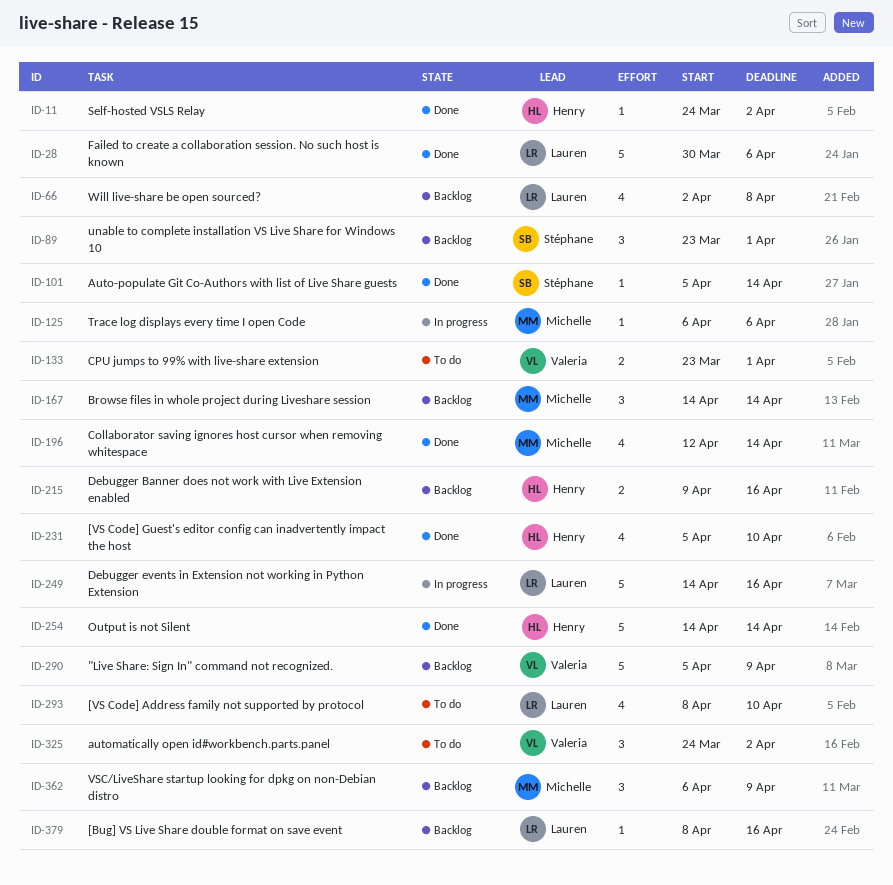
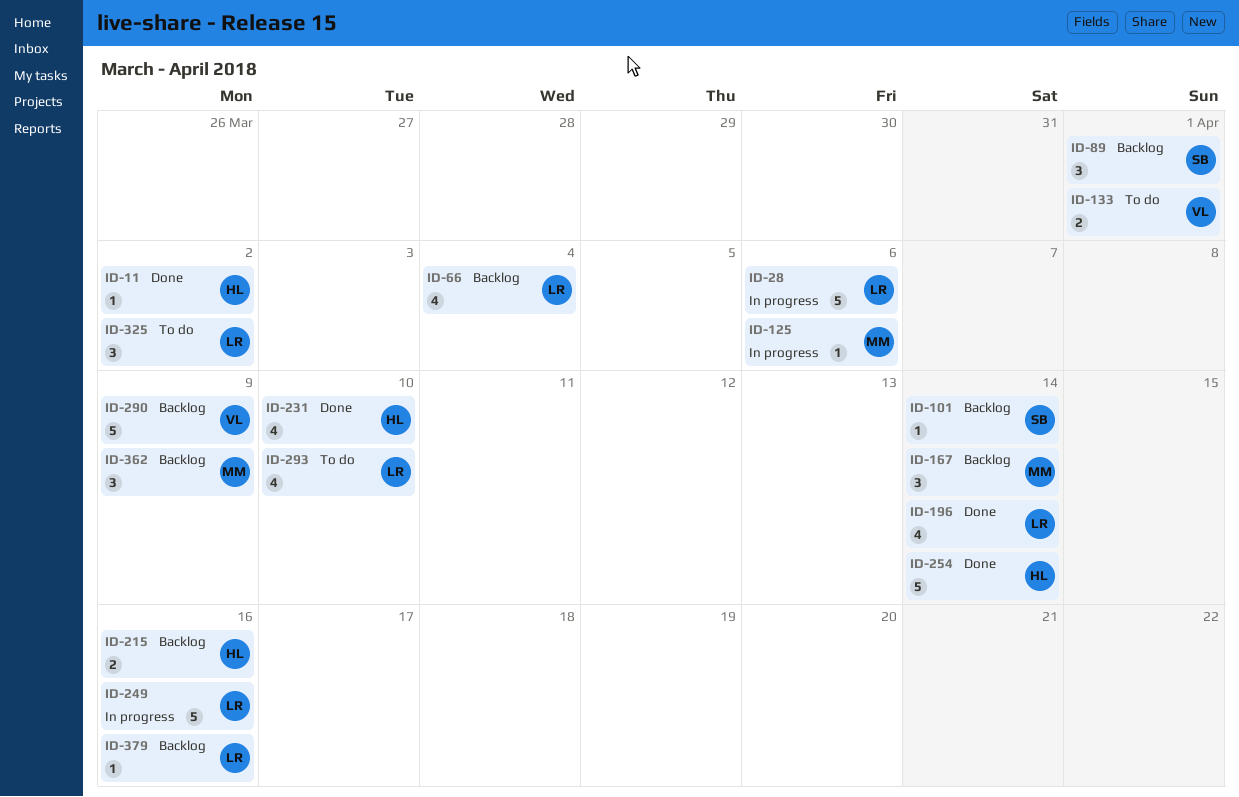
ID-28, status: Done -> In progress
ID-66, due: Apr 8 -> Apr 4
ID-101, status: Done -> Backlog
ID-196, owner: Michelle -> Lauren
ID-325, owner: Valeria -> Lauren

